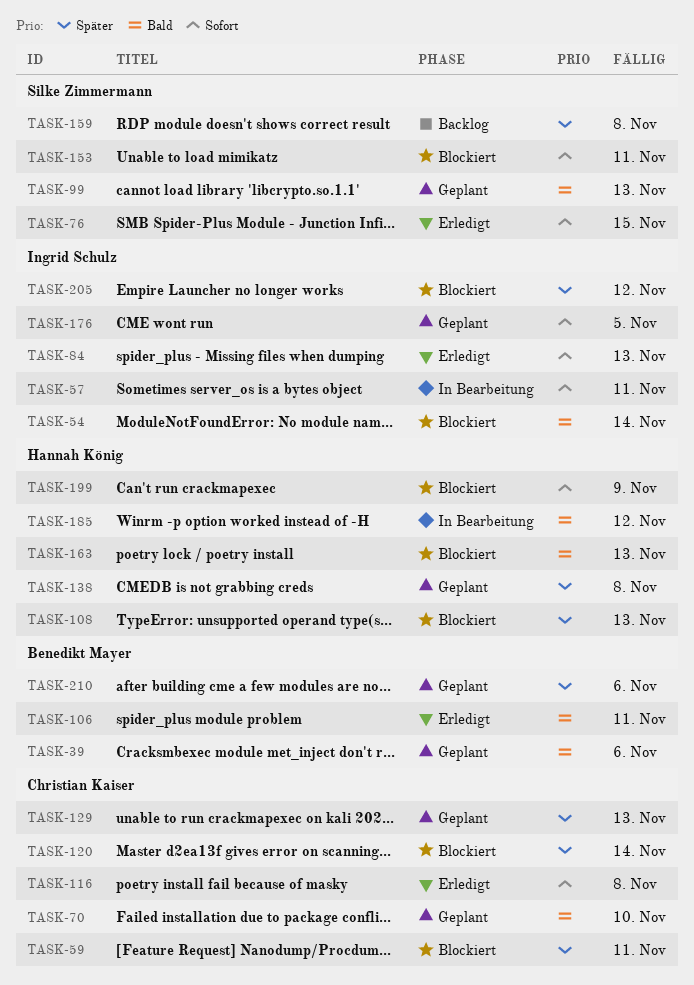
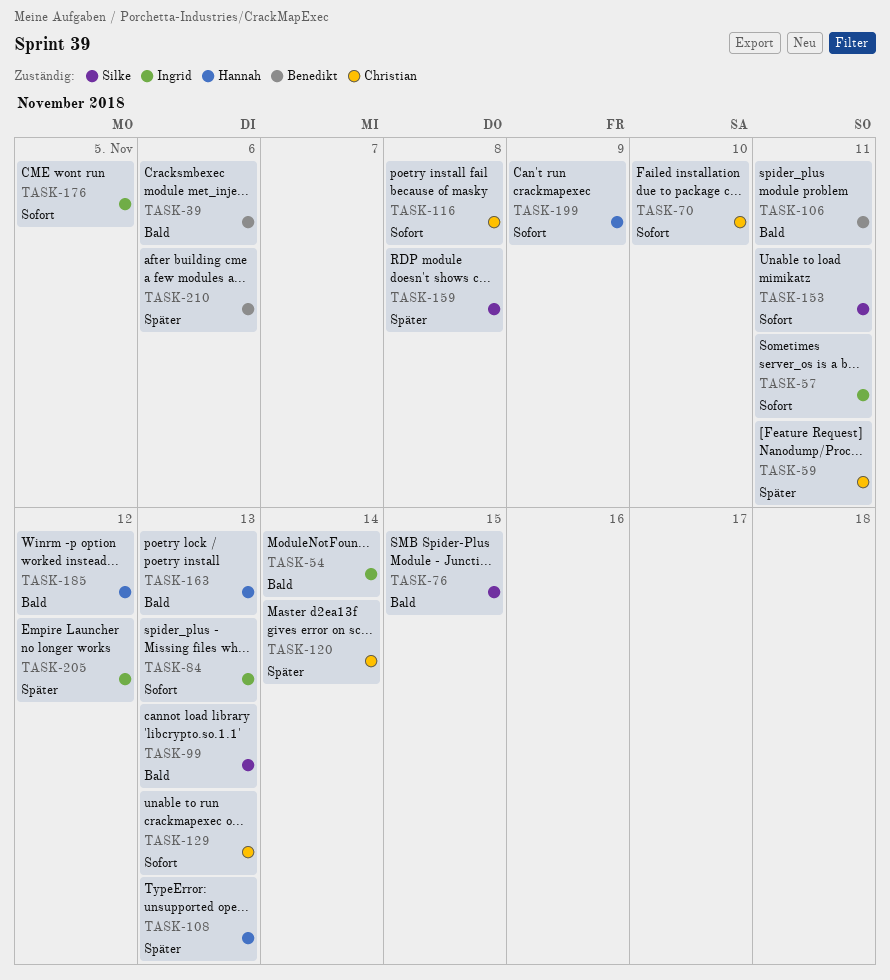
TASK-70, priority: Bald -> Sofort
TASK-76, priority: Sofort -> Bald
TASK-129, priority: Später -> Sofort
TASK-138: present -> none

